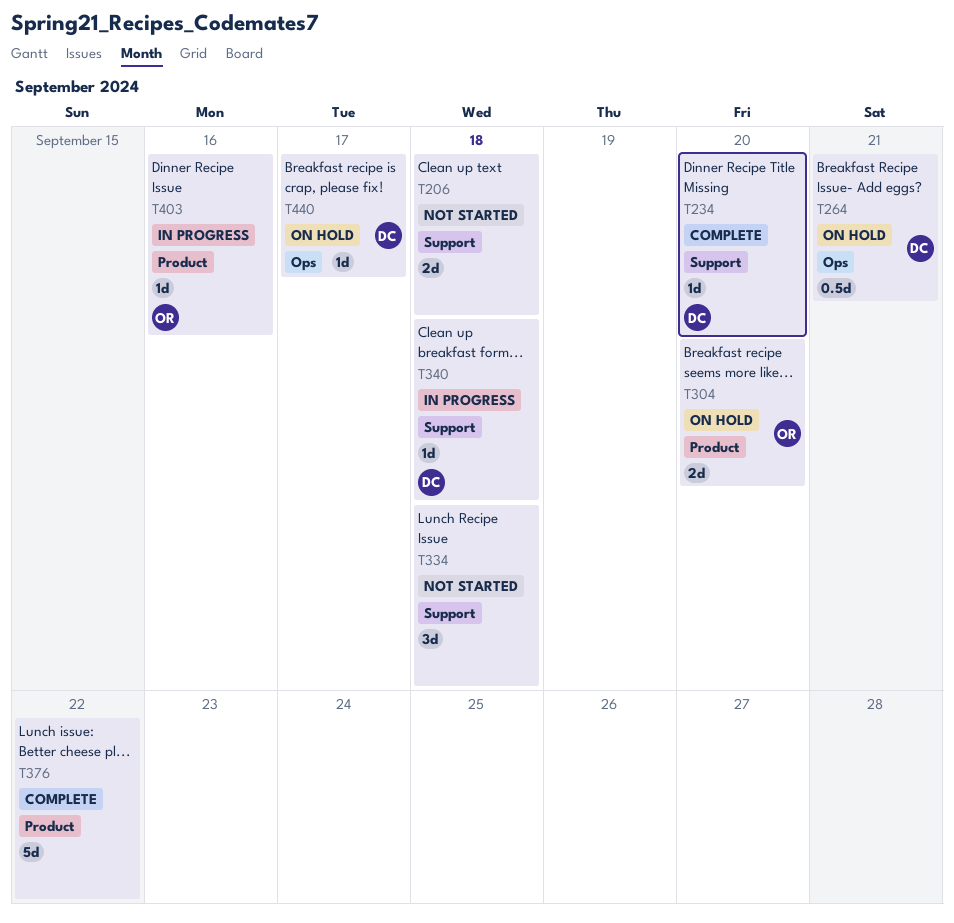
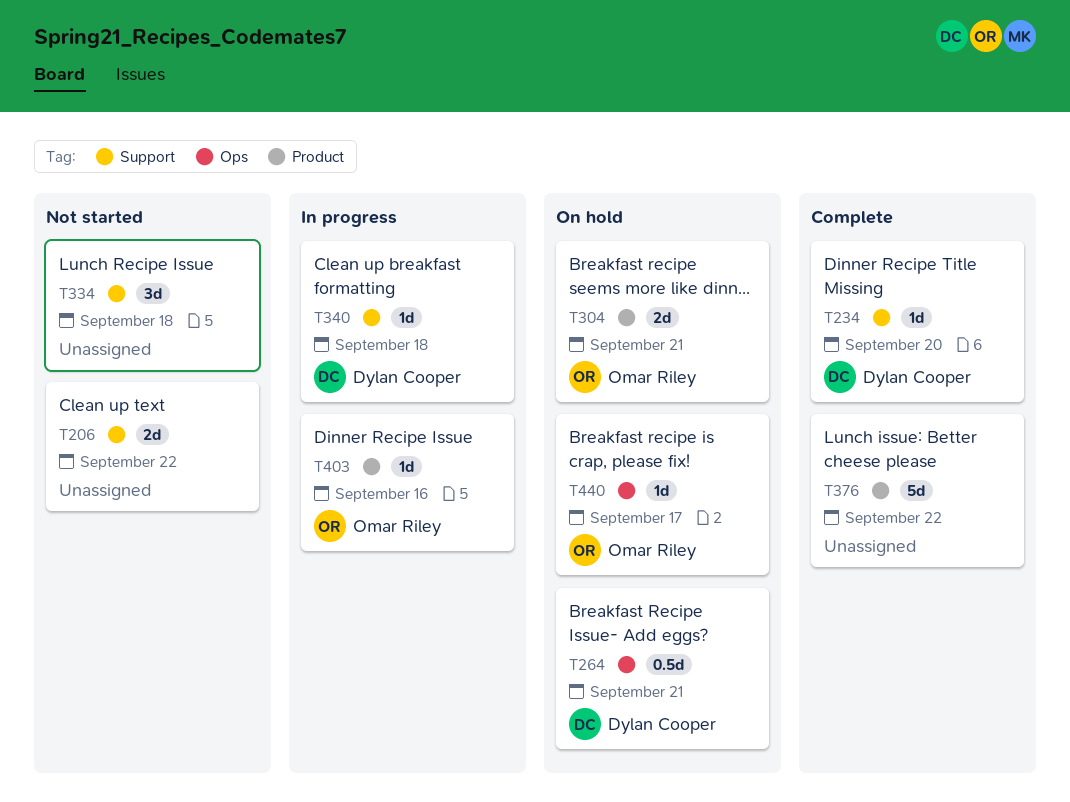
T206, due: Sep 18 -> Sep 22
T304, due: Sep 20 -> Sep 21
T440, owner: Dylan Cooper -> Omar Riley

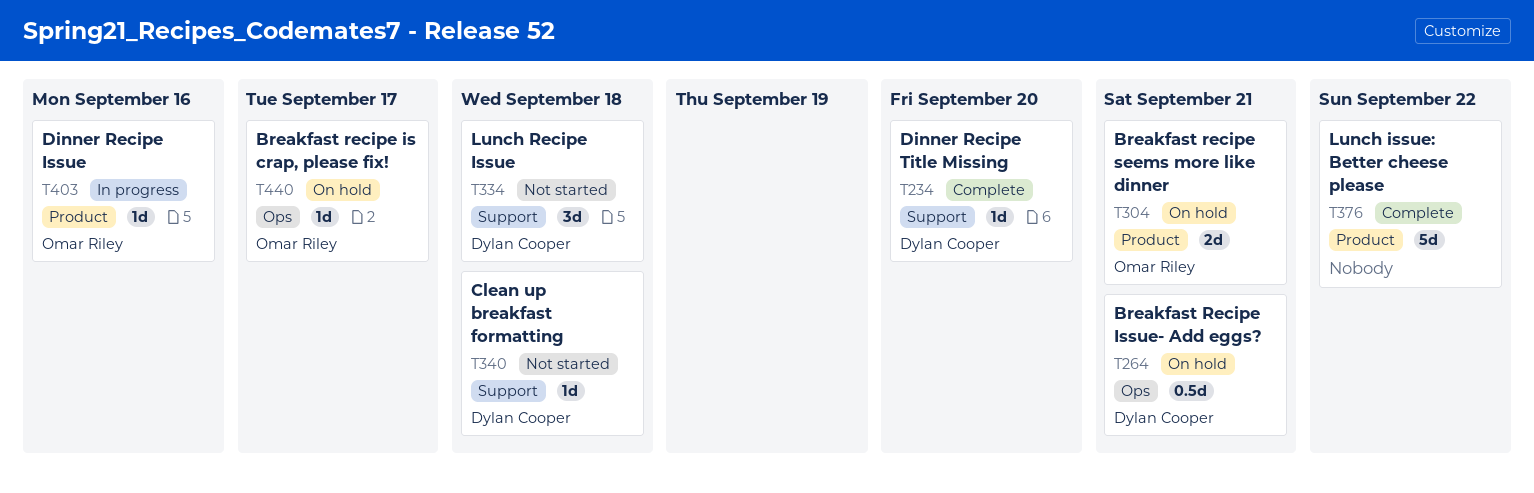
T206: present -> none
T334, owner: none -> Dylan Cooper
T340, status: In progress -> Not started

